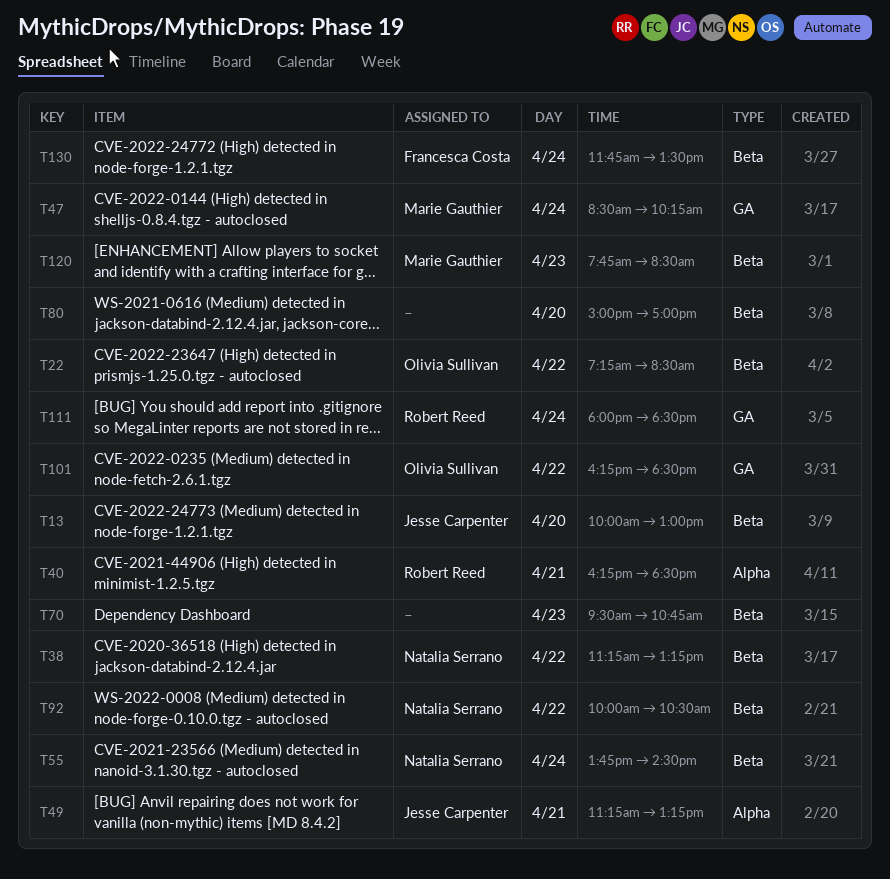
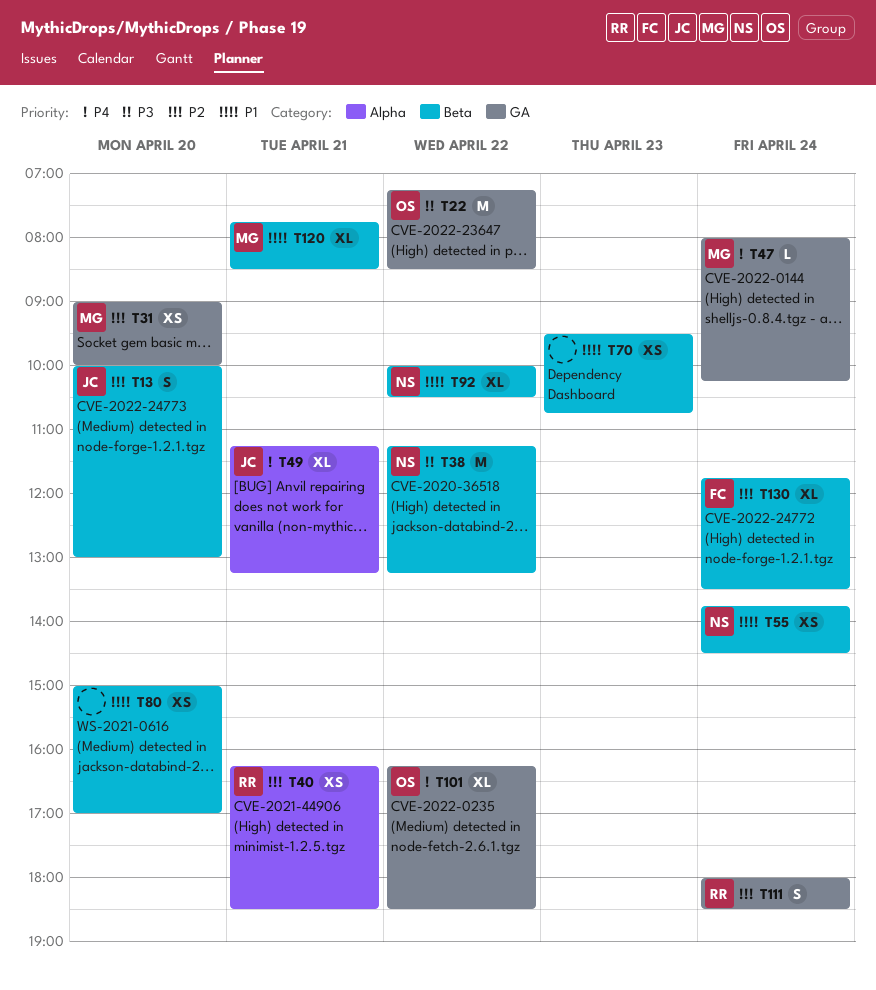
T22, label: Beta -> GA
T31: none -> present
T47, begins: 08:30 -> 08:00
T120, day: Apr 23 -> Apr 21

